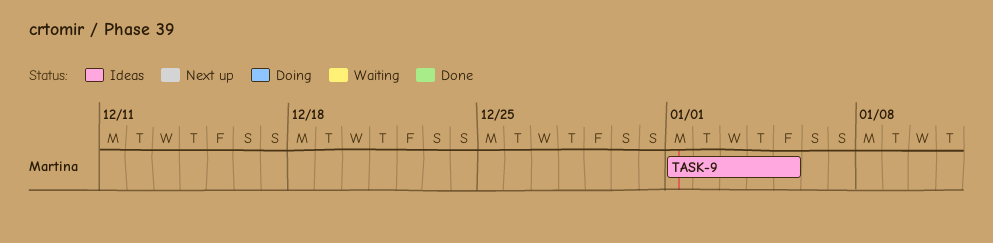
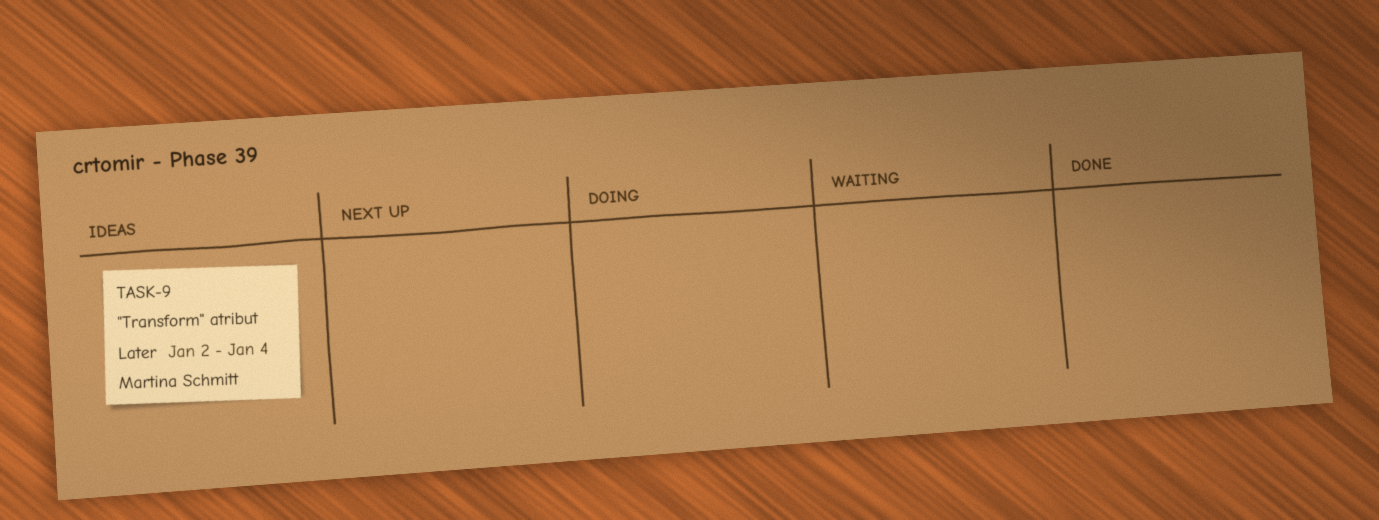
TASK-9, start: Jan 1 -> Jan 2
TASK-9, due: Jan 5 -> Jan 4

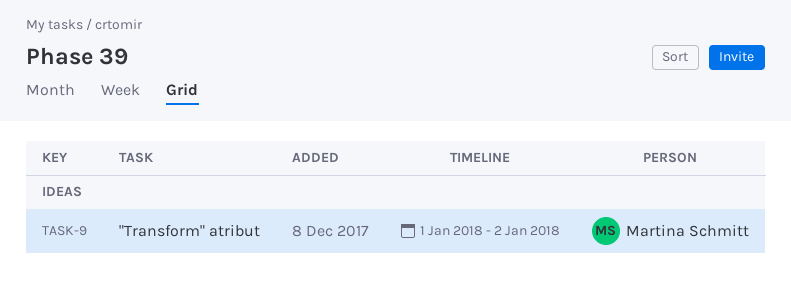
TASK-9, start: Jan 2 -> Jan 1
TASK-9, due: Jan 4 -> Jan 2

